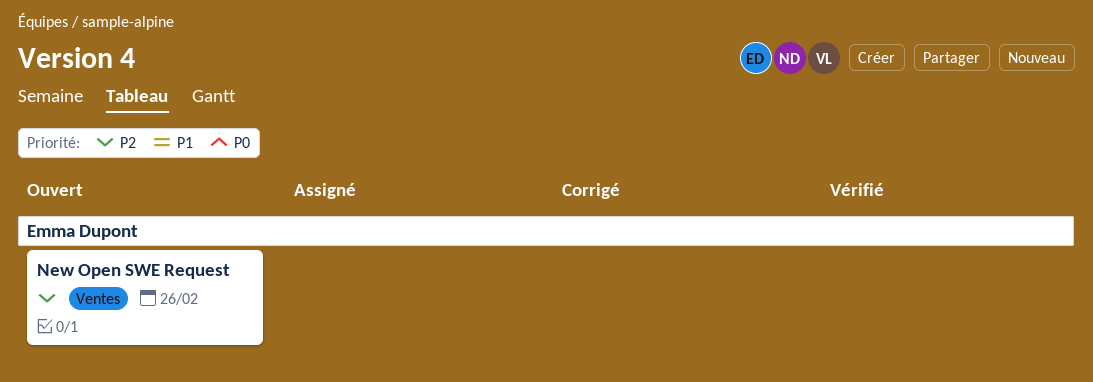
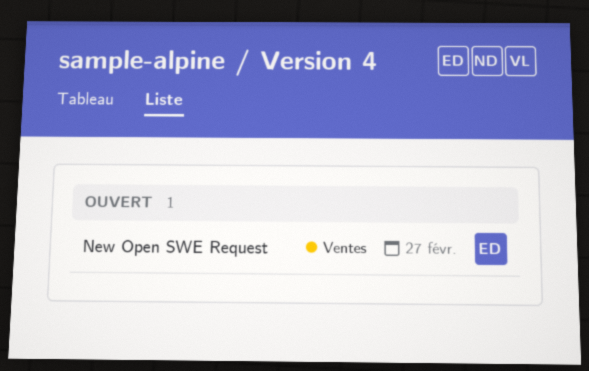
New Open SWE Request, due: Feb 26 -> Feb 27

